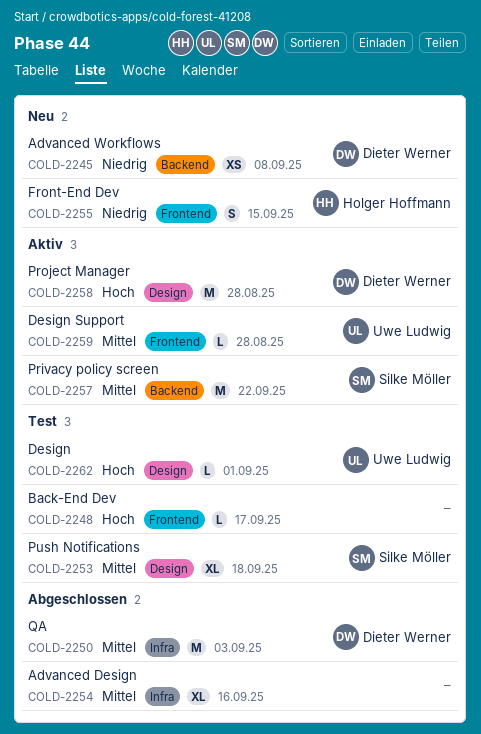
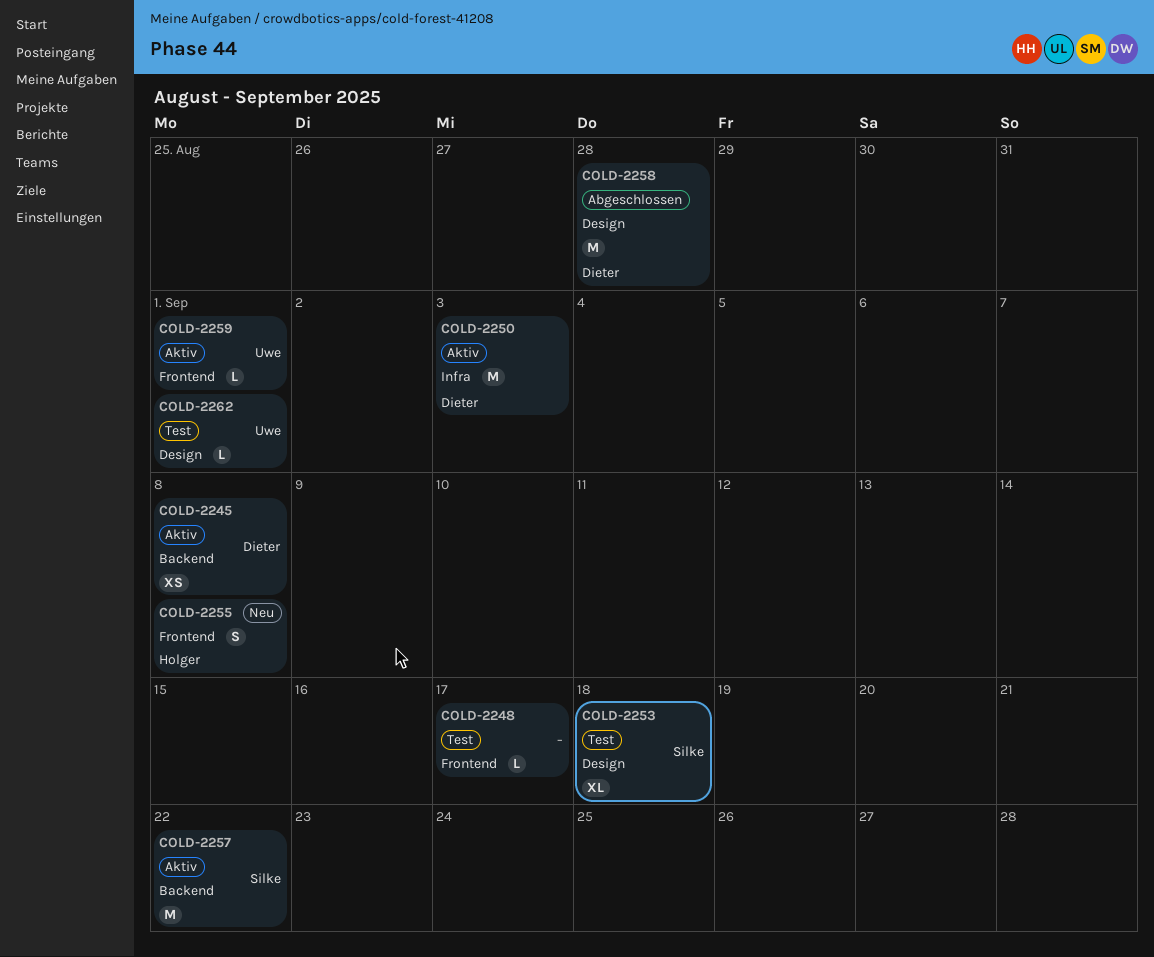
COLD-2245, status: Neu -> Aktiv
COLD-2250, status: Abgeschlossen -> Aktiv
COLD-2254: present -> none
COLD-2255, due: Sep 15 -> Sep 8
COLD-2258, status: Aktiv -> Abgeschlossen
COLD-2259, due: Aug 28 -> Sep 1

